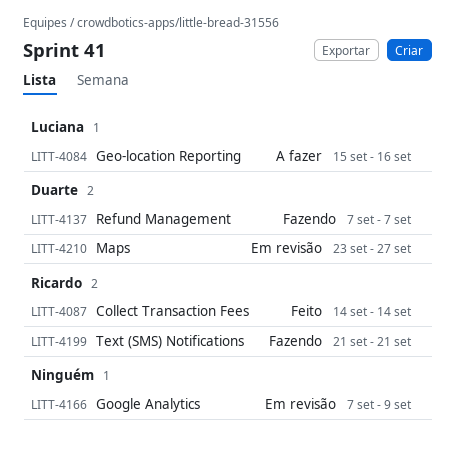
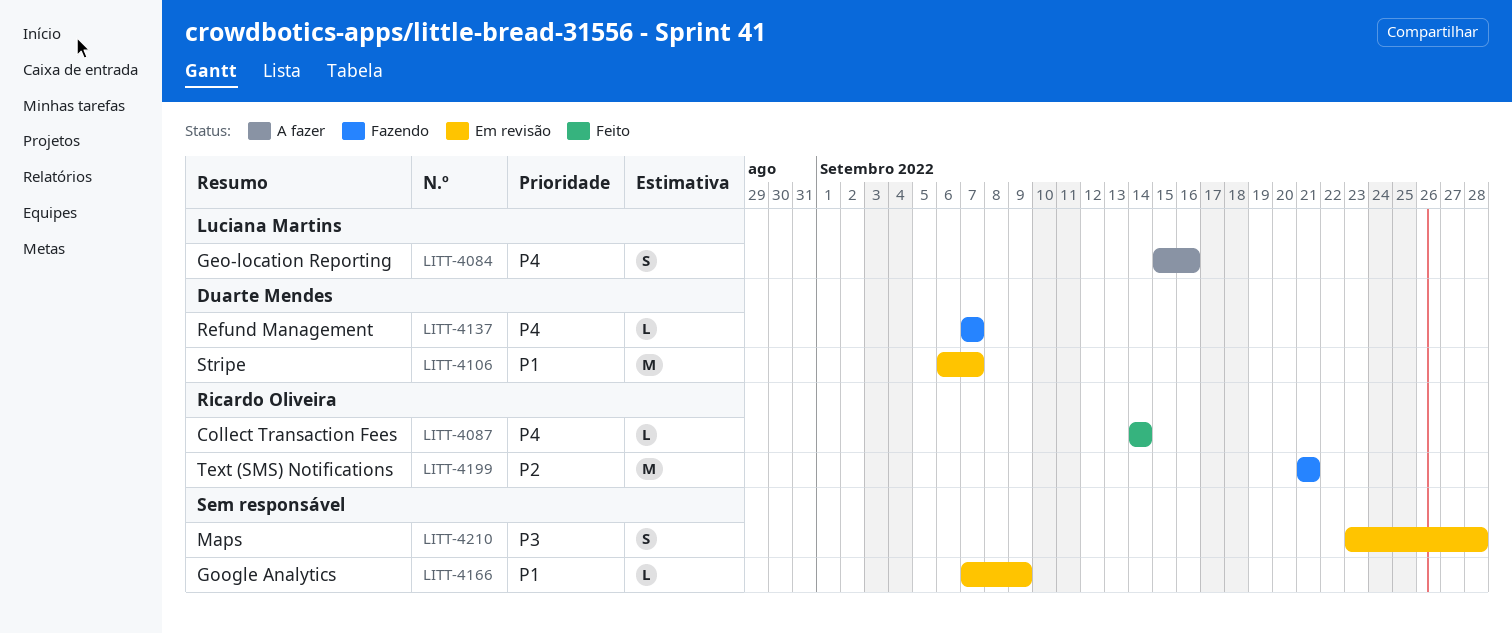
LITT-4106: none -> present
LITT-4210, owner: Duarte Mendes -> none
LITT-4210, due: Sep 27 -> Sep 28

